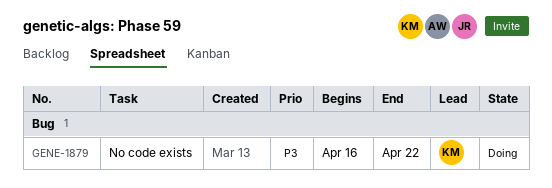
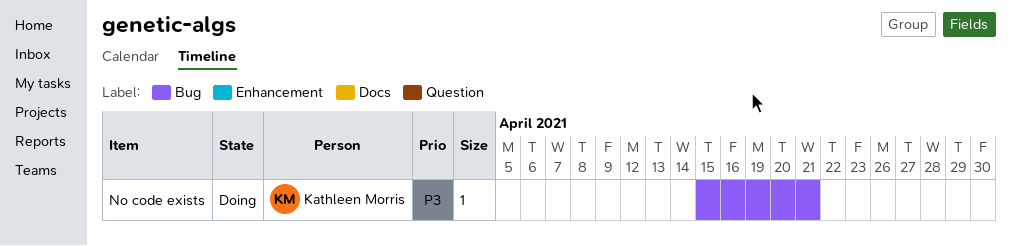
No code exists, start: Apr 16 -> Apr 15
No code exists, due: Apr 22 -> Apr 21

